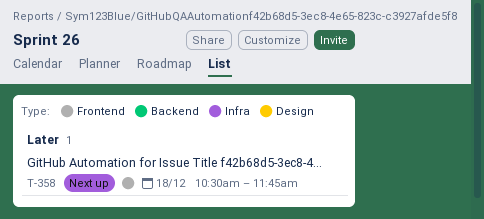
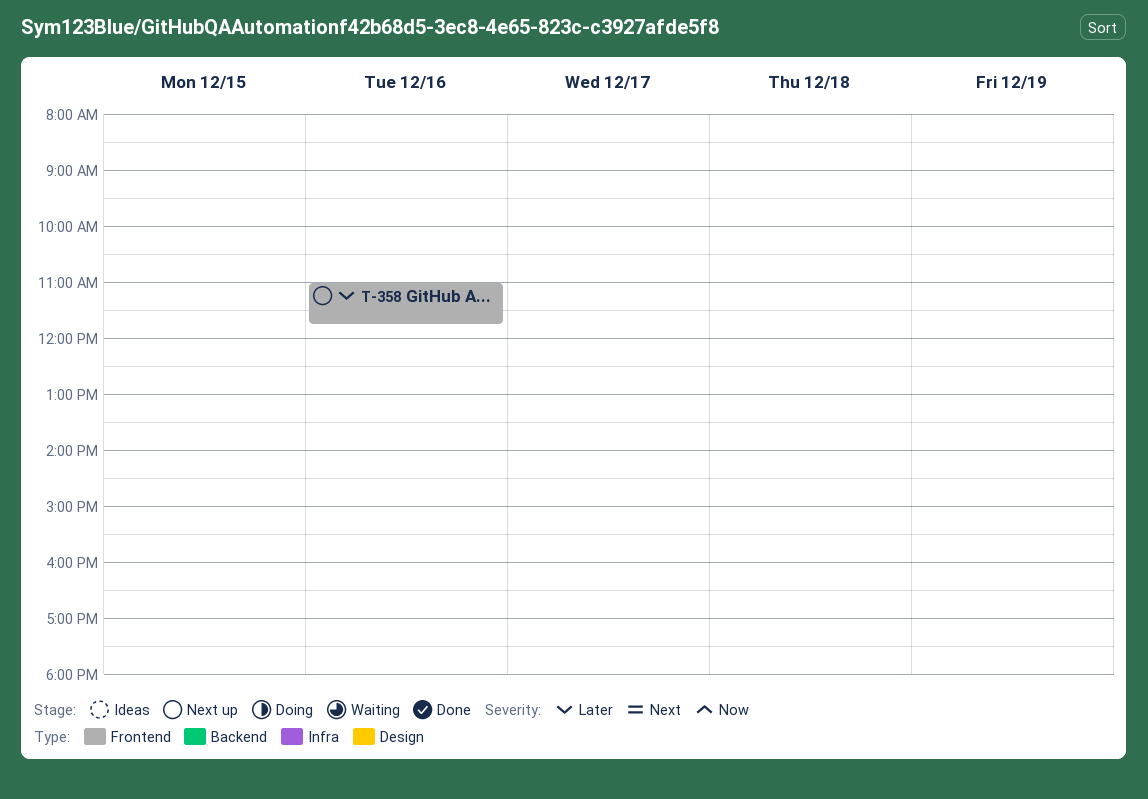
T-358, day: Dec 18 -> Dec 16
T-358, begins: 10:30 -> 11:00

